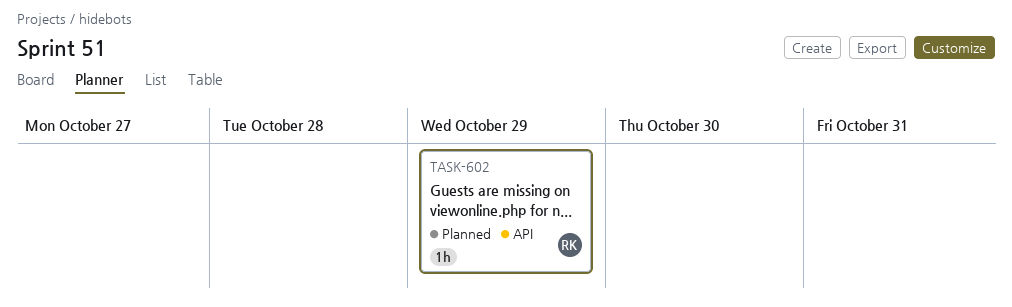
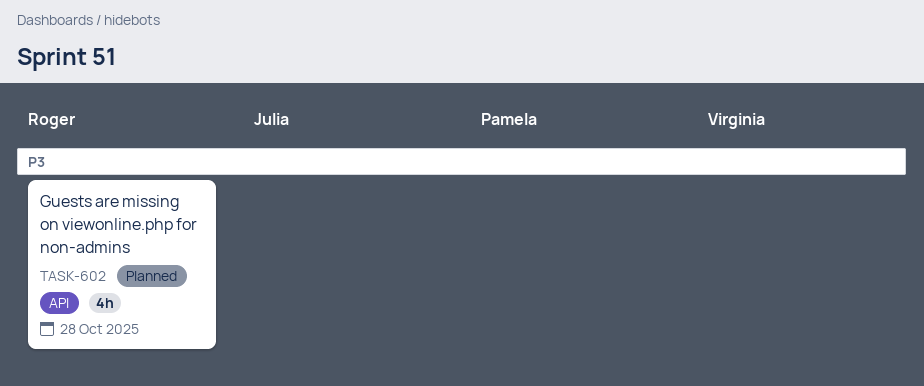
TASK-602, estimate: 1h -> 4h
TASK-602, due: Oct 29 -> Oct 28

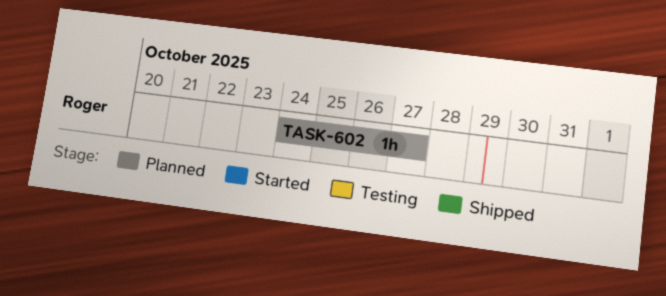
TASK-602, estimate: 4h -> 1h
TASK-602, due: Oct 28 -> Oct 27

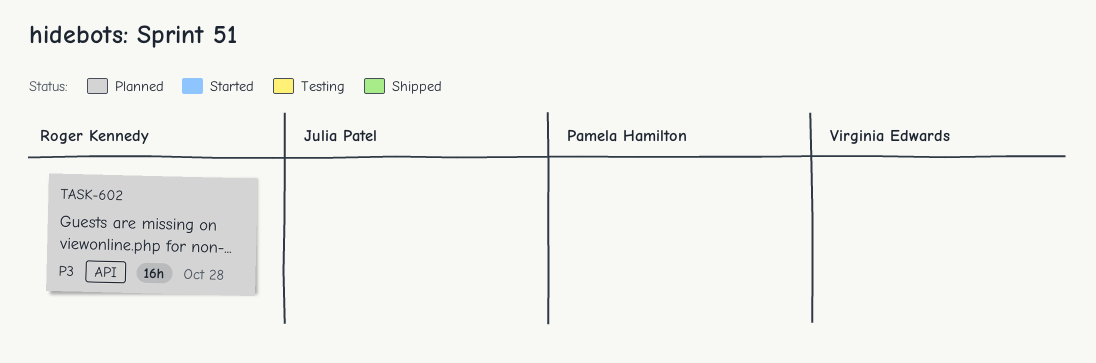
TASK-602, estimate: 1h -> 16h
TASK-602, due: Oct 27 -> Oct 28

